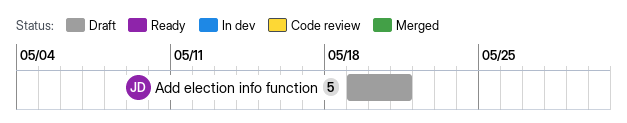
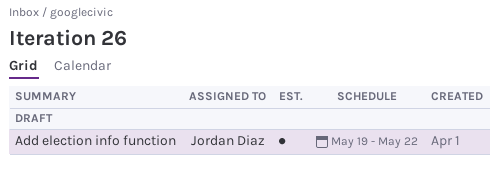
Add election info function, estimate: 5 -> 1
Add election info function, due: May 21 -> May 22

